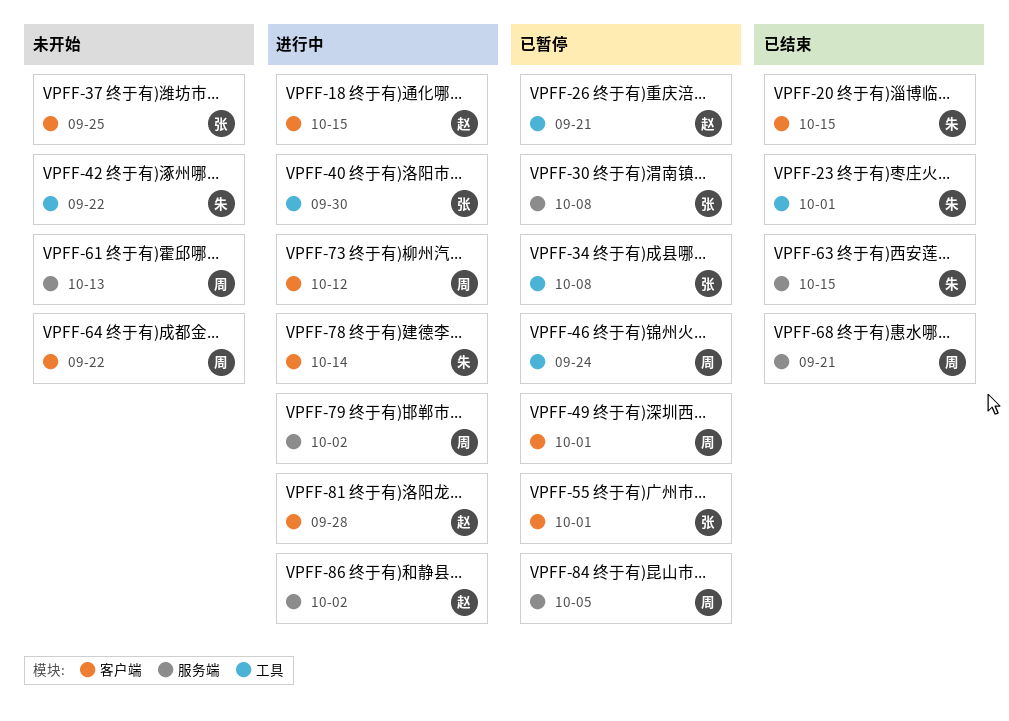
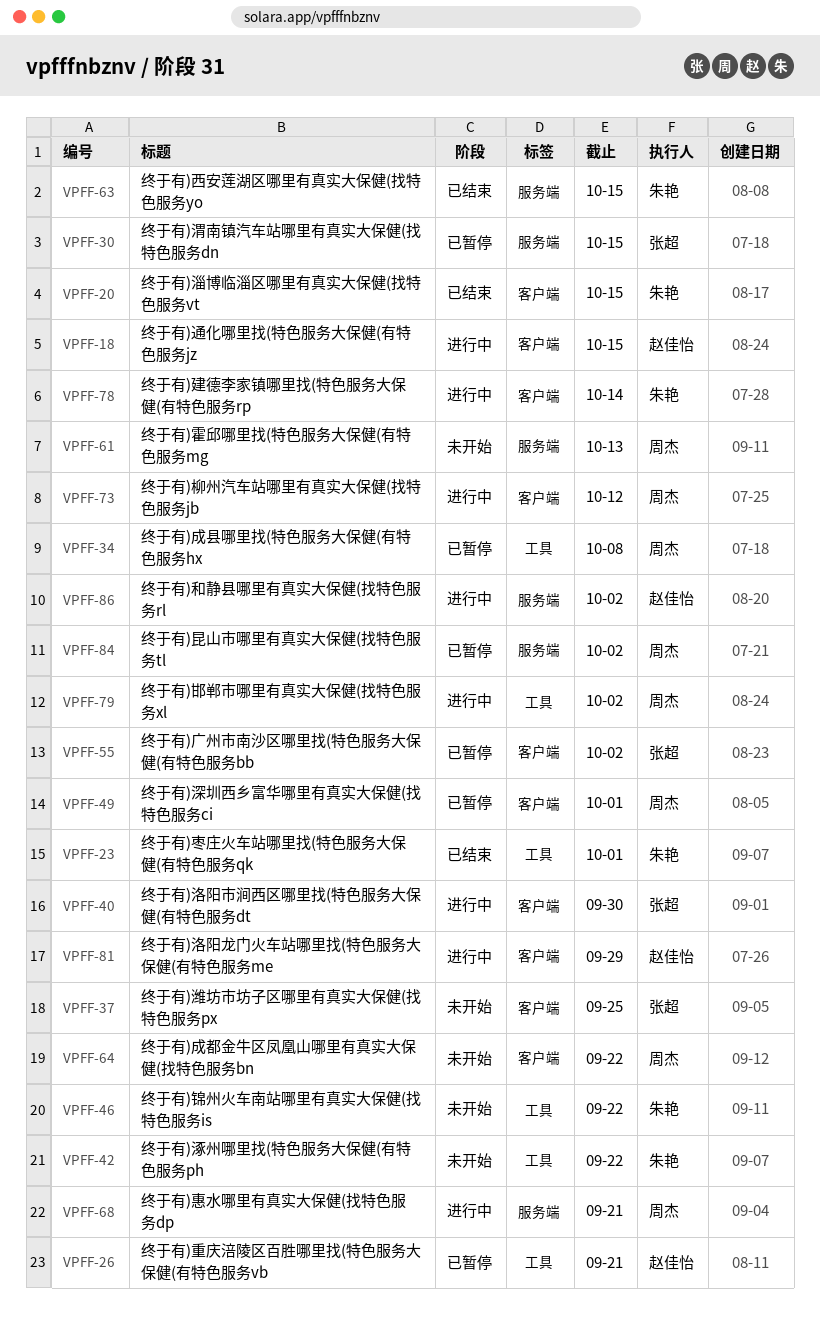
VPFF-30, due: Oct 8 -> Oct 15
VPFF-34, owner: 张超 -> 周杰
VPFF-40, label: 工具 -> 客户端
VPFF-46, status: 已暂停 -> 未开始
VPFF-46, owner: 周杰 -> 朱艳
VPFF-46, due: Sep 24 -> Sep 22
VPFF-55, due: Oct 1 -> Oct 2
VPFF-68, status: 已结束 -> 进行中
VPFF-79, label: 服务端 -> 工具
VPFF-81, due: Sep 28 -> Sep 29
VPFF-84, due: Oct 5 -> Oct 2

